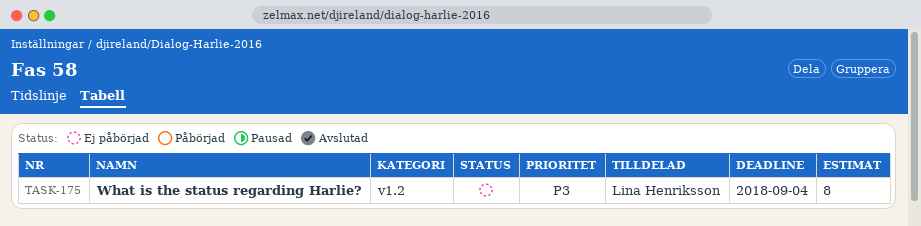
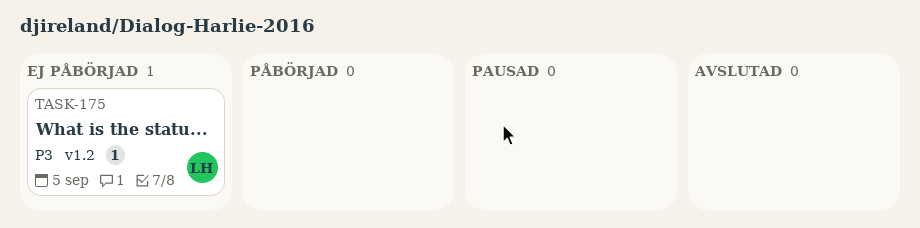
TASK-175, estimate: 8 -> 1
TASK-175, due: Sep 4 -> Sep 5

